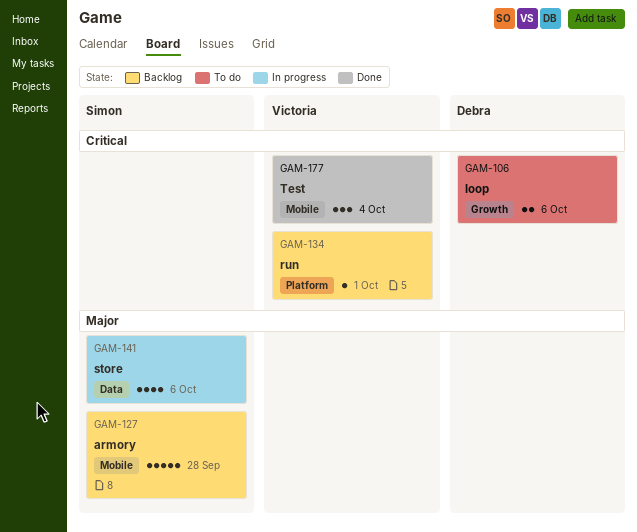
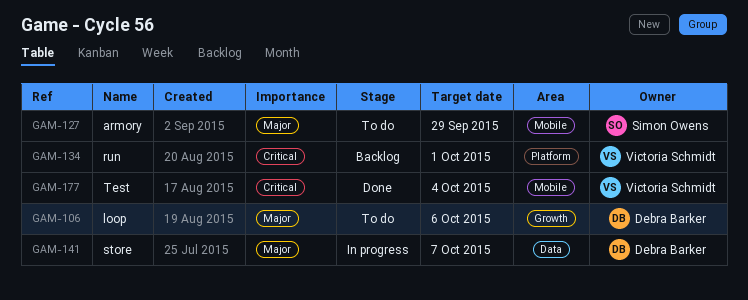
GAM-106, priority: Critical -> Major
GAM-127, status: Backlog -> To do
GAM-127, due: Sep 28 -> Sep 29
GAM-141, owner: Simon Owens -> Debra Barker
GAM-141, due: Oct 6 -> Oct 7

